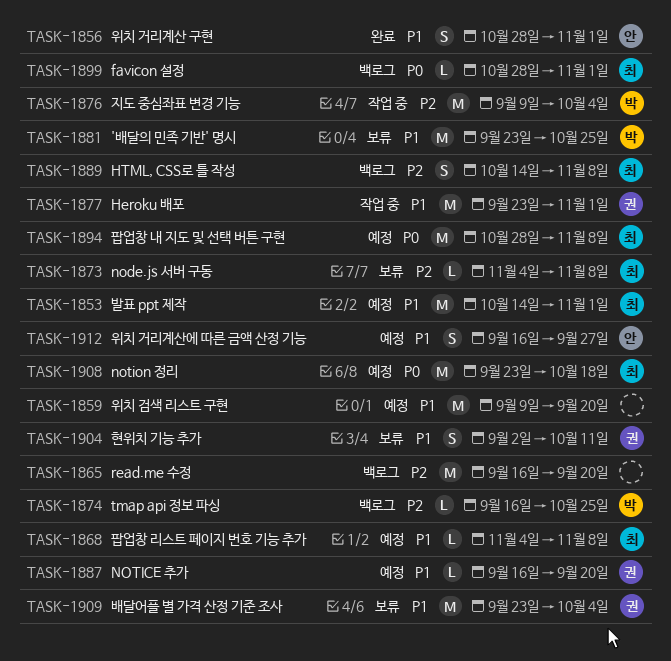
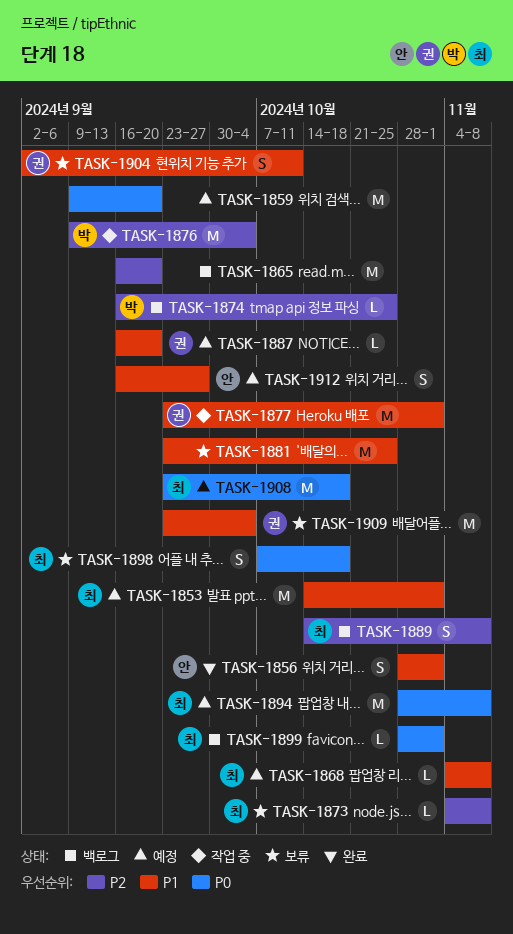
TASK-1859, priority: P1 -> P0
TASK-1881, owner: 박 -> none
TASK-1898: none -> present

